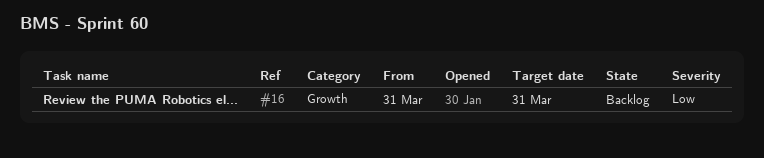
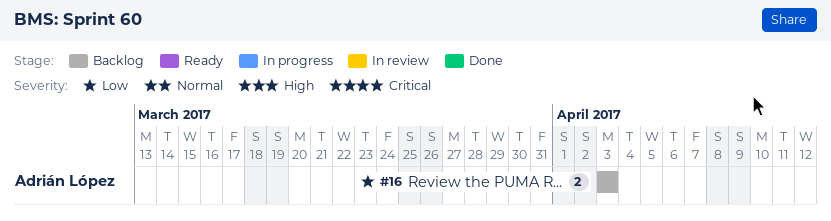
#16, start: Mar 31 -> Apr 3
#16, due: Mar 31 -> Apr 3

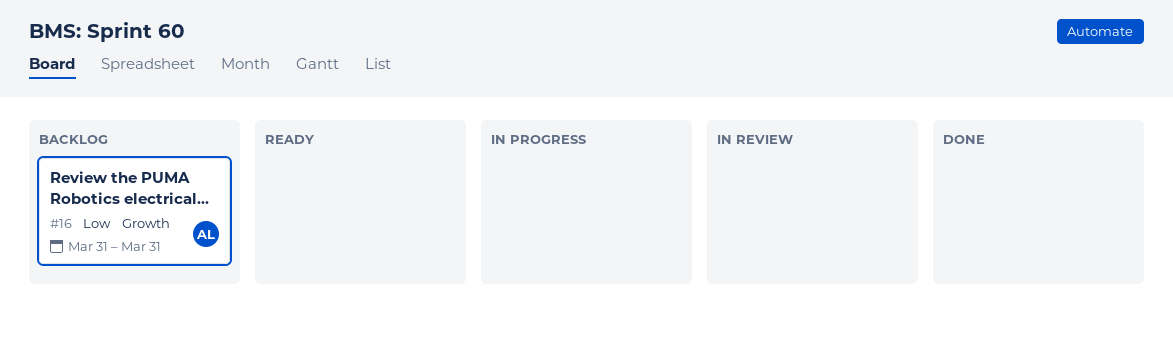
#16, start: Apr 3 -> Mar 31
#16, due: Apr 3 -> Mar 31

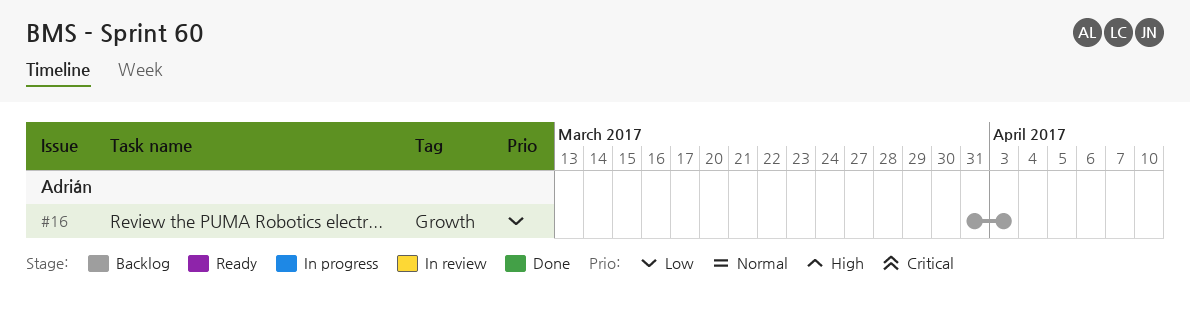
#16, due: Mar 31 -> Apr 3

